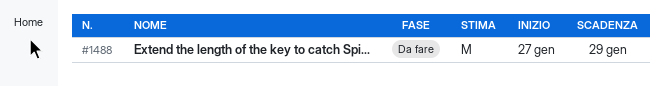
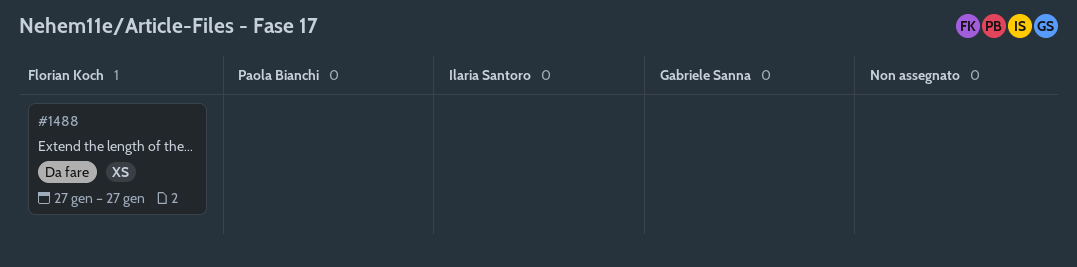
#1488, estimate: M -> XS
#1488, due: Jan 29 -> Jan 27

